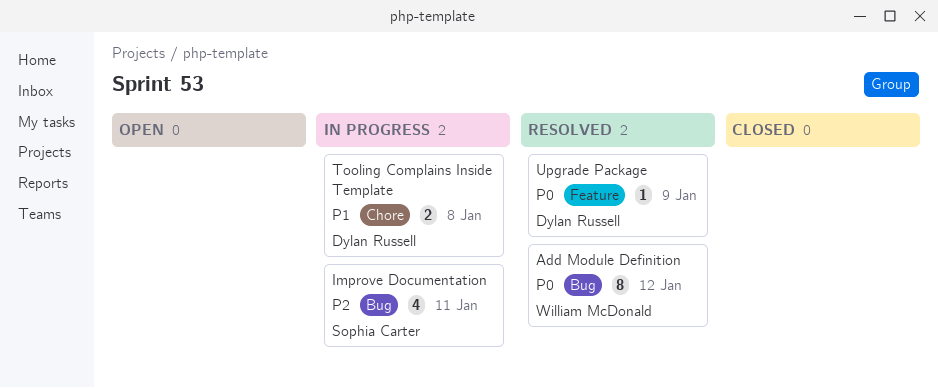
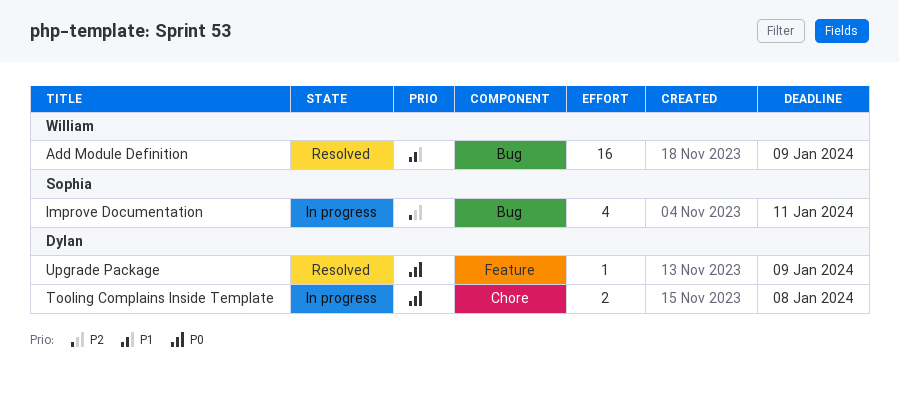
Add Module Definition, priority: P0 -> P1
Add Module Definition, estimate: 8 -> 16
Add Module Definition, due: Jan 12 -> Jan 9
Tooling Complains Inside Template, priority: P1 -> P0

